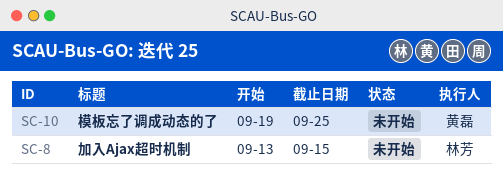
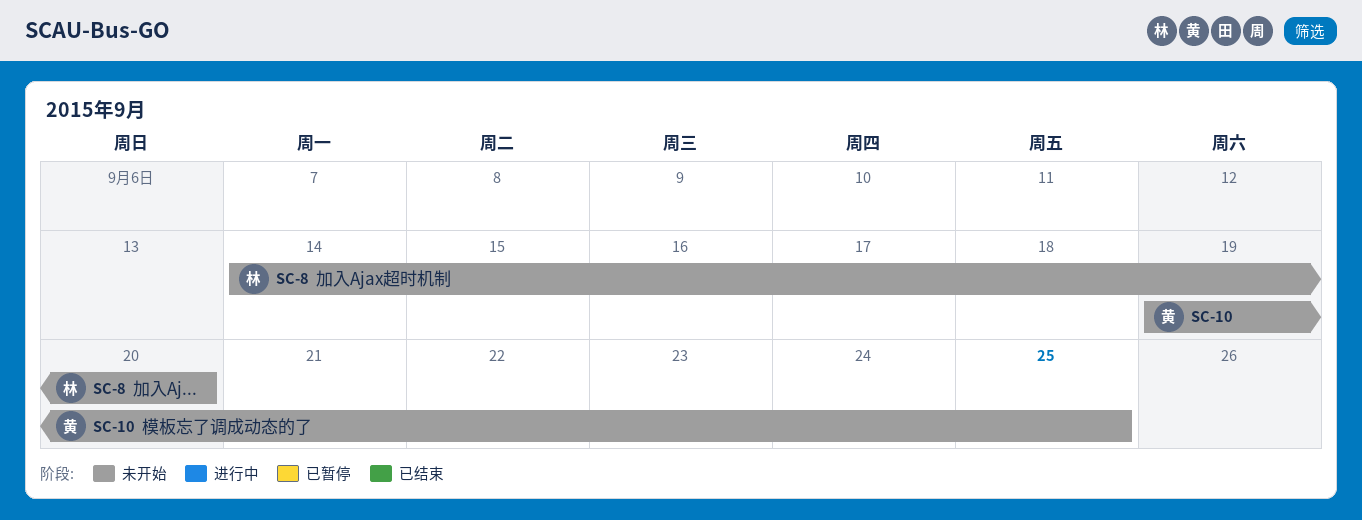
SC-8, start: Sep 13 -> Sep 14
SC-8, due: Sep 15 -> Sep 20

